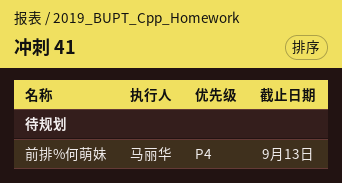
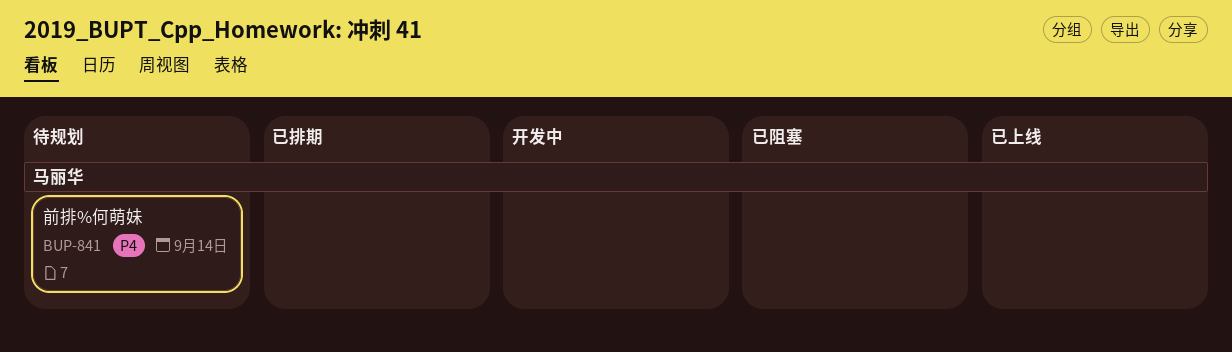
前排%何萌妹, due: Sep 13 -> Sep 14

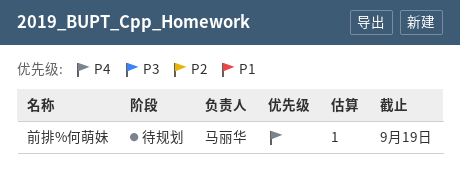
前排%何萌妹, due: Sep 14 -> Sep 19

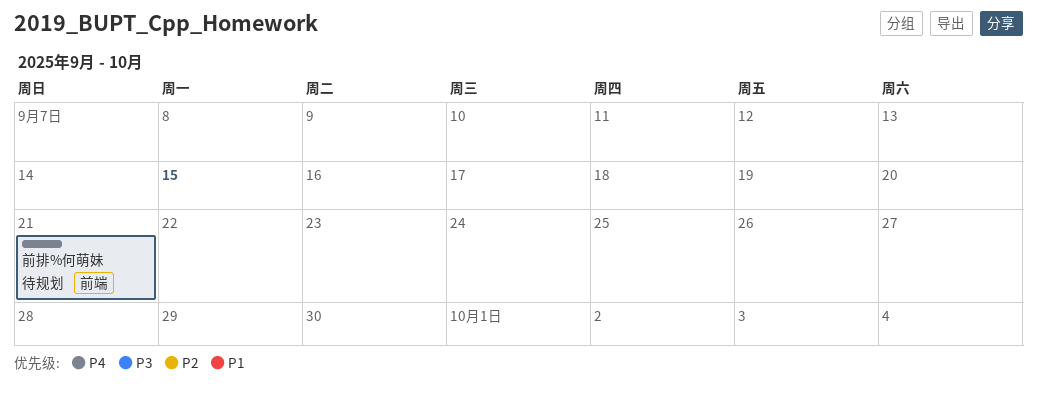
前排%何萌妹, due: Sep 19 -> Sep 21

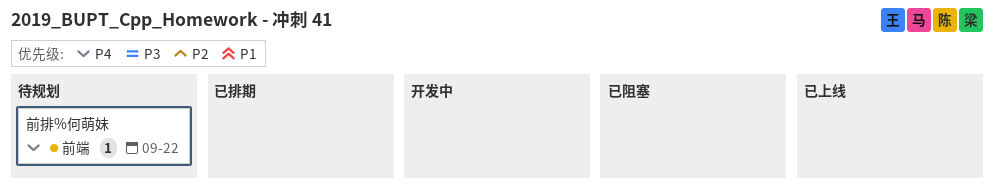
前排%何萌妹, due: Sep 21 -> Sep 22

